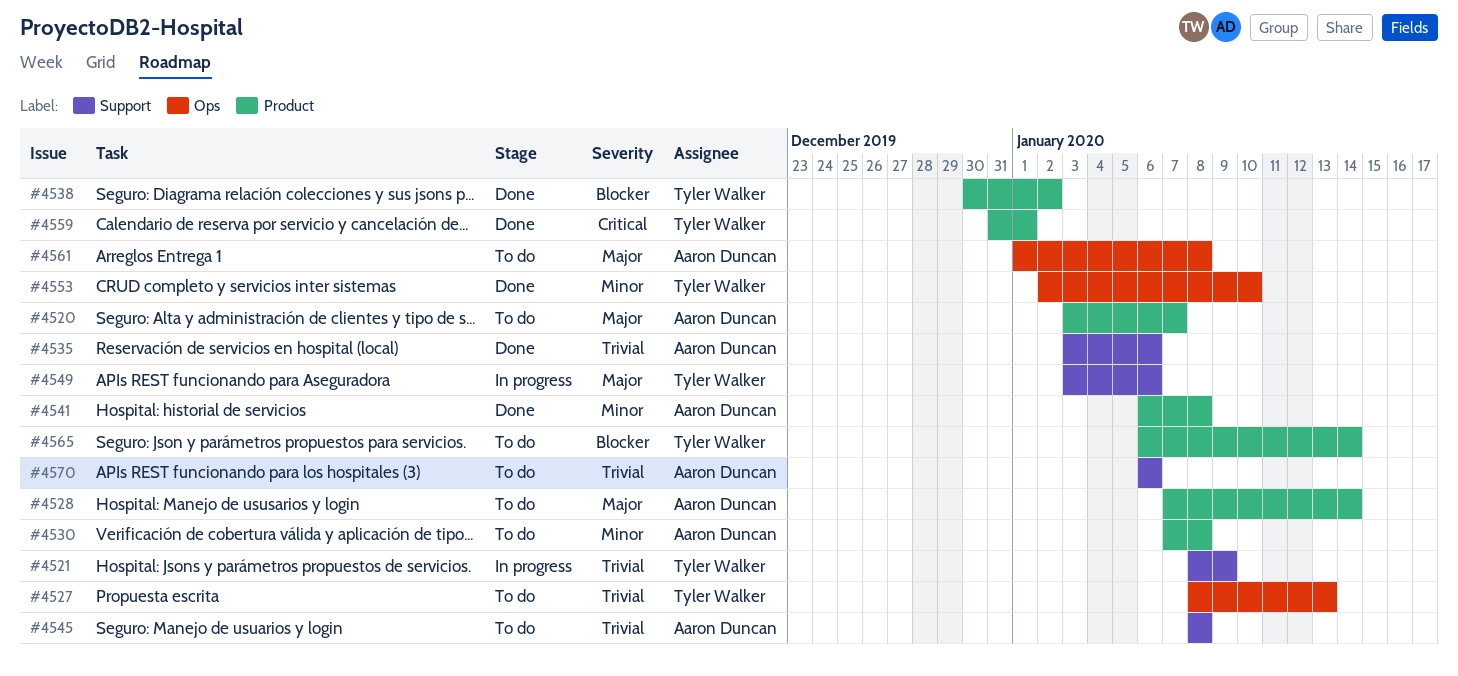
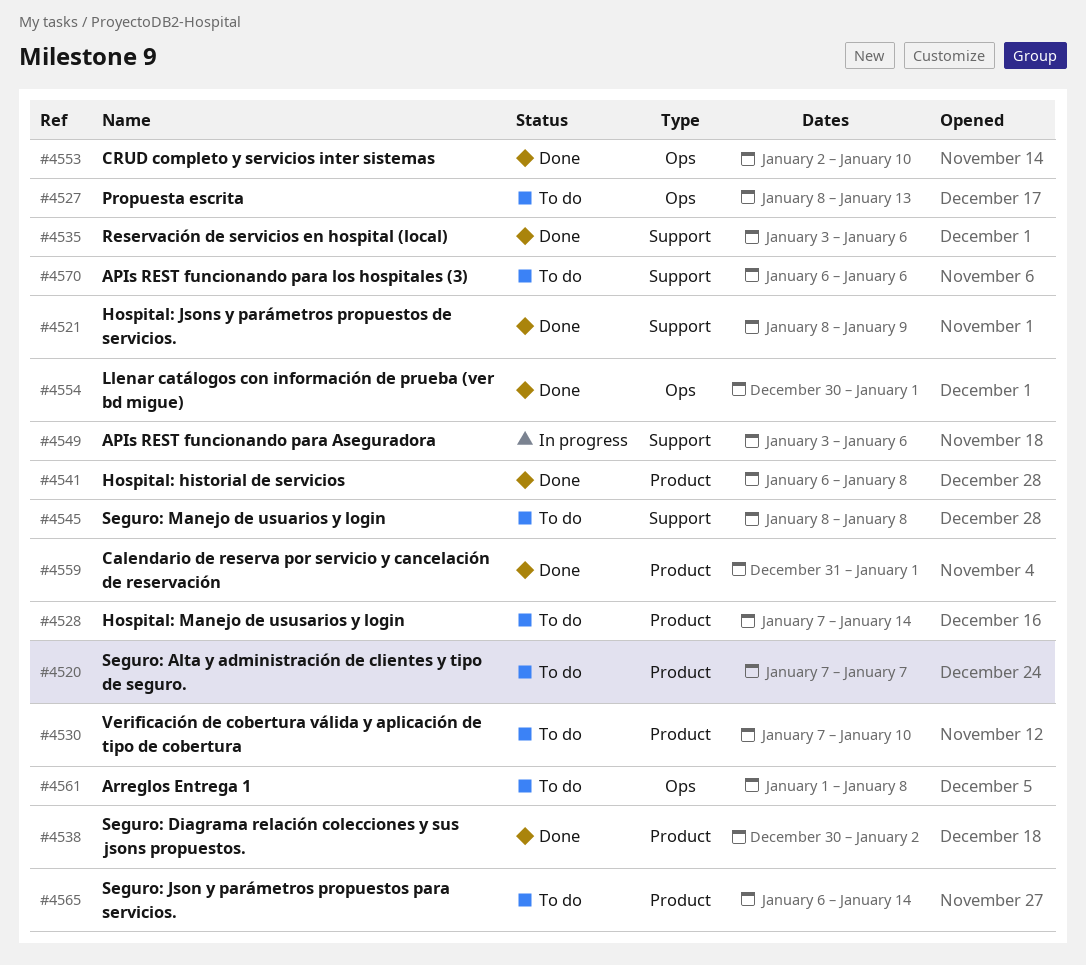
#4520, start: Jan 3 -> Jan 7
#4521, status: In progress -> Done
#4530, due: Jan 8 -> Jan 10
#4554: none -> present

